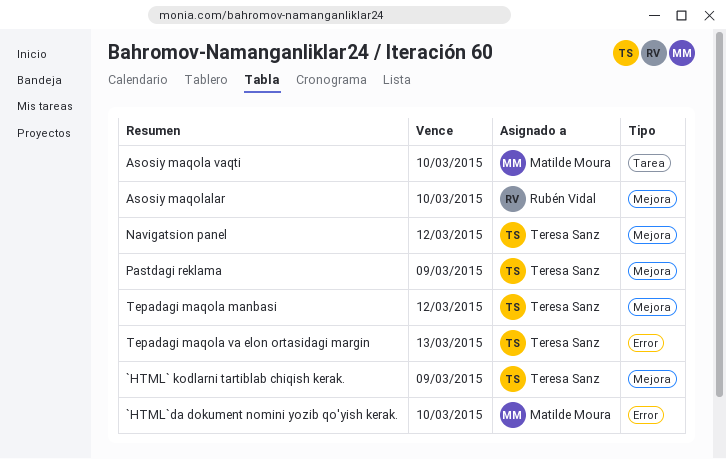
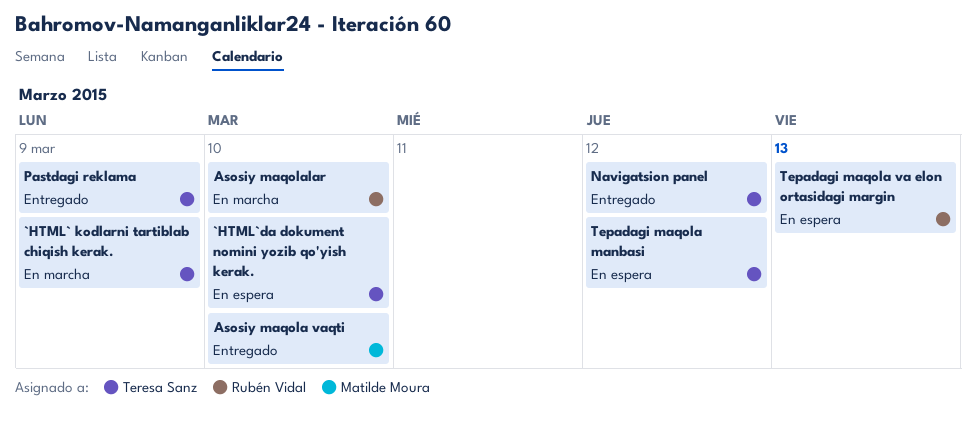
`HTML`da dokument nomini yozib qo'yish kerak., owner: Matilde Moura -> Teresa Sanz
Tepadagi maqola va elon ortasidagi margin, owner: Teresa Sanz -> Rubén Vidal

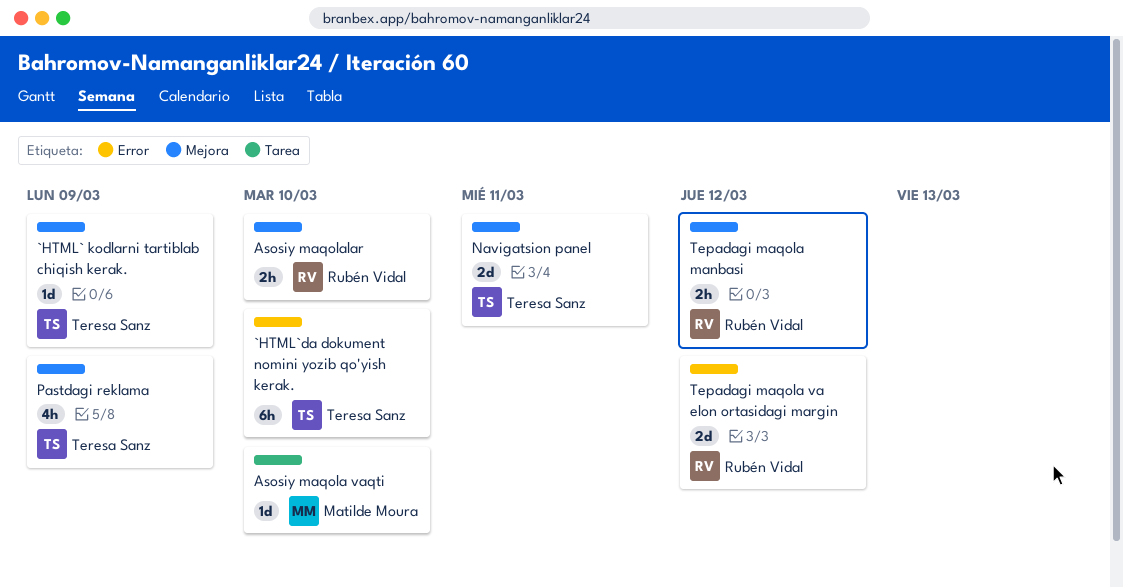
Navigatsion panel, due: Mar 12 -> Mar 11
Tepadagi maqola manbasi, owner: Teresa Sanz -> Rubén Vidal
Tepadagi maqola va elon ortasidagi margin, due: Mar 13 -> Mar 12

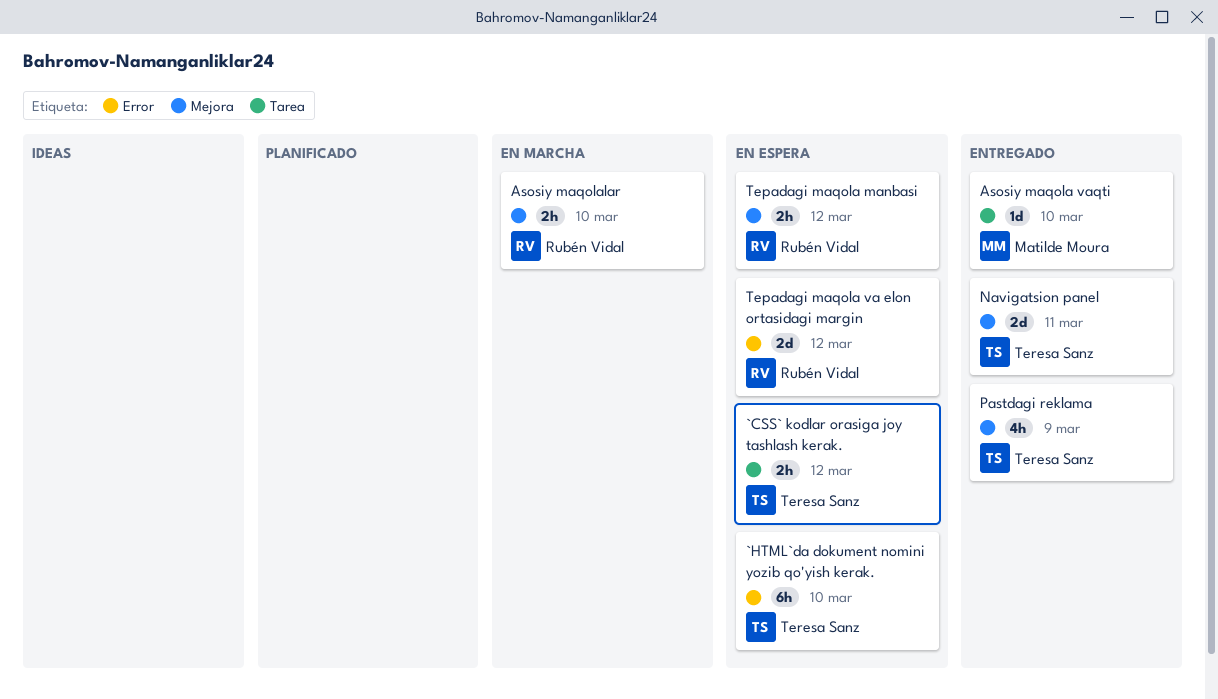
`CSS` kodlar orasiga joy tashlash kerak.: none -> present
`HTML` kodlarni tartiblab chiqish kerak.: present -> none

